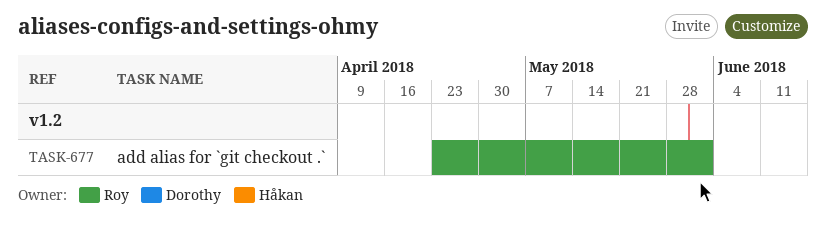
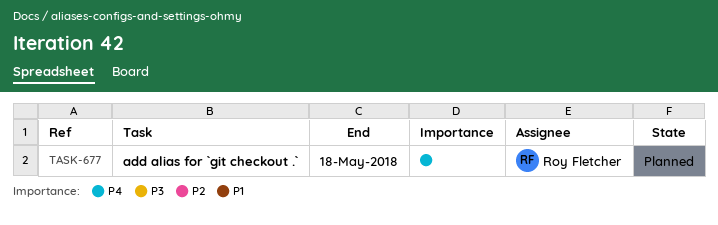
TASK-677, due: Jun 1 -> May 18

